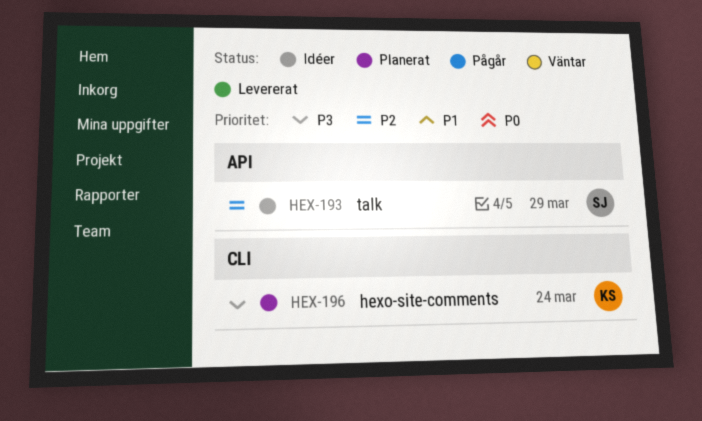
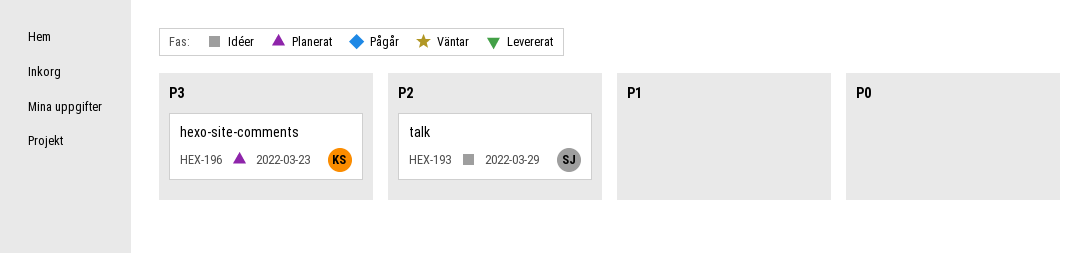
HEX-196, due: Mar 24 -> Mar 23

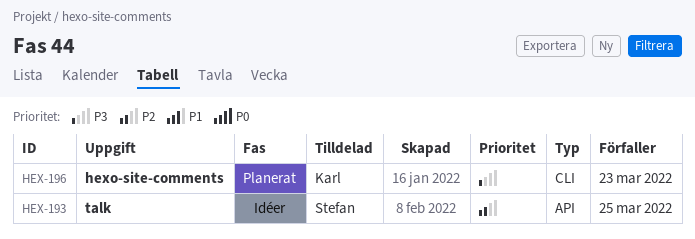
HEX-193, due: Mar 29 -> Mar 25

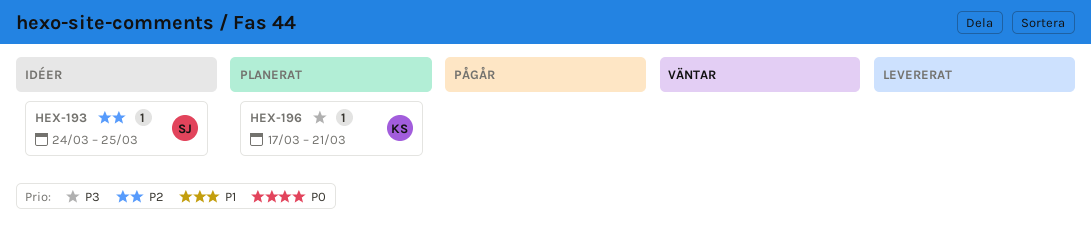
HEX-196, due: Mar 23 -> Mar 21

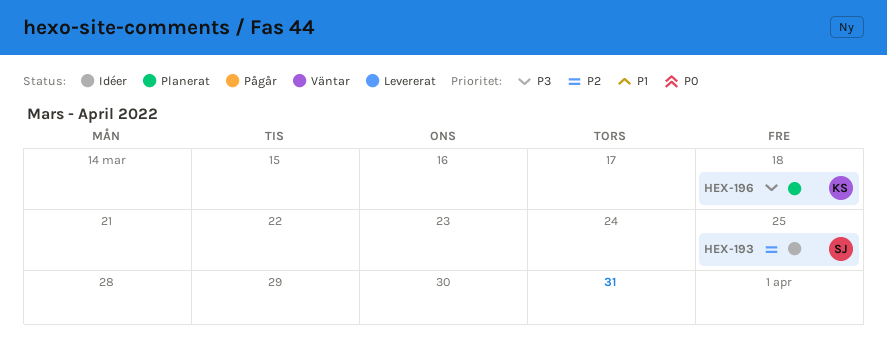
HEX-196, due: Mar 21 -> Mar 18

